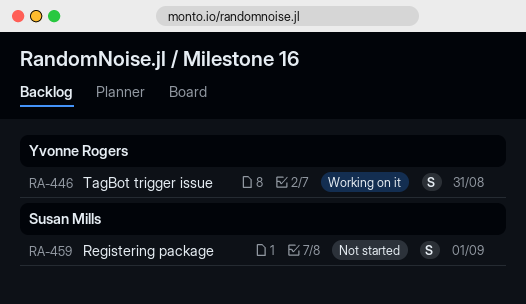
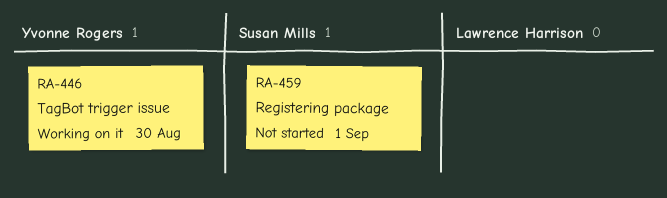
RA-446, due: Aug 31 -> Aug 30

